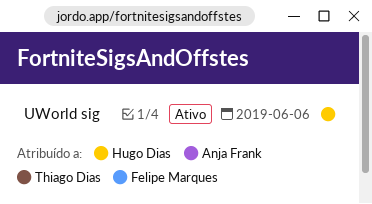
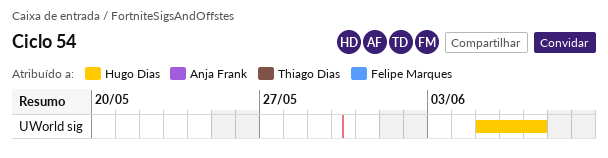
UWorld sig, due: Jun 6 -> Jun 7

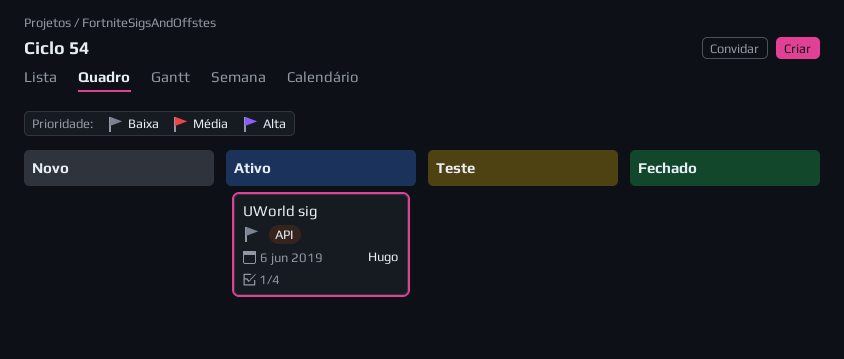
UWorld sig, due: Jun 7 -> Jun 6

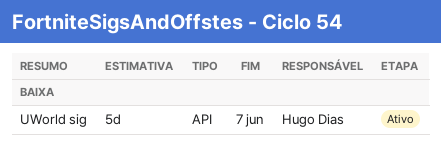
UWorld sig, due: Jun 6 -> Jun 7

